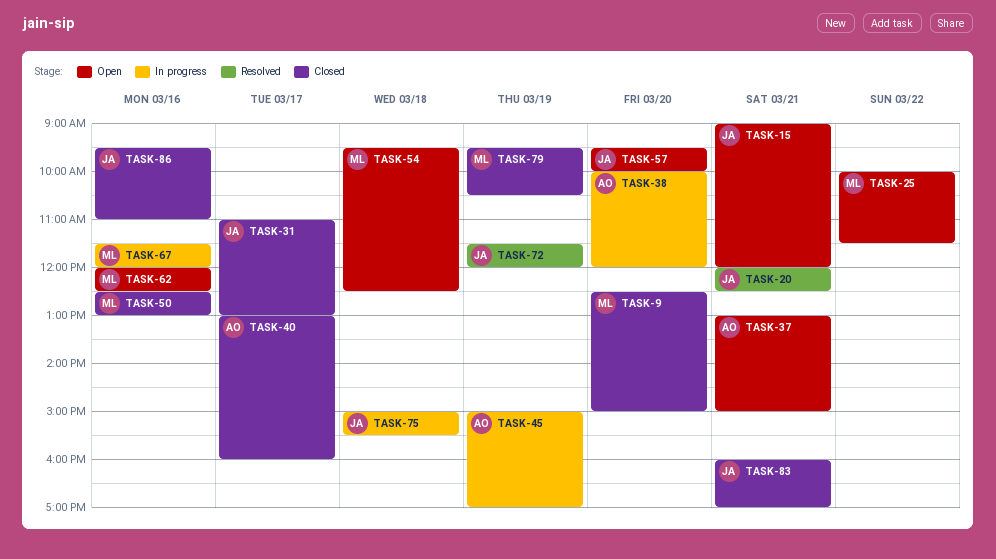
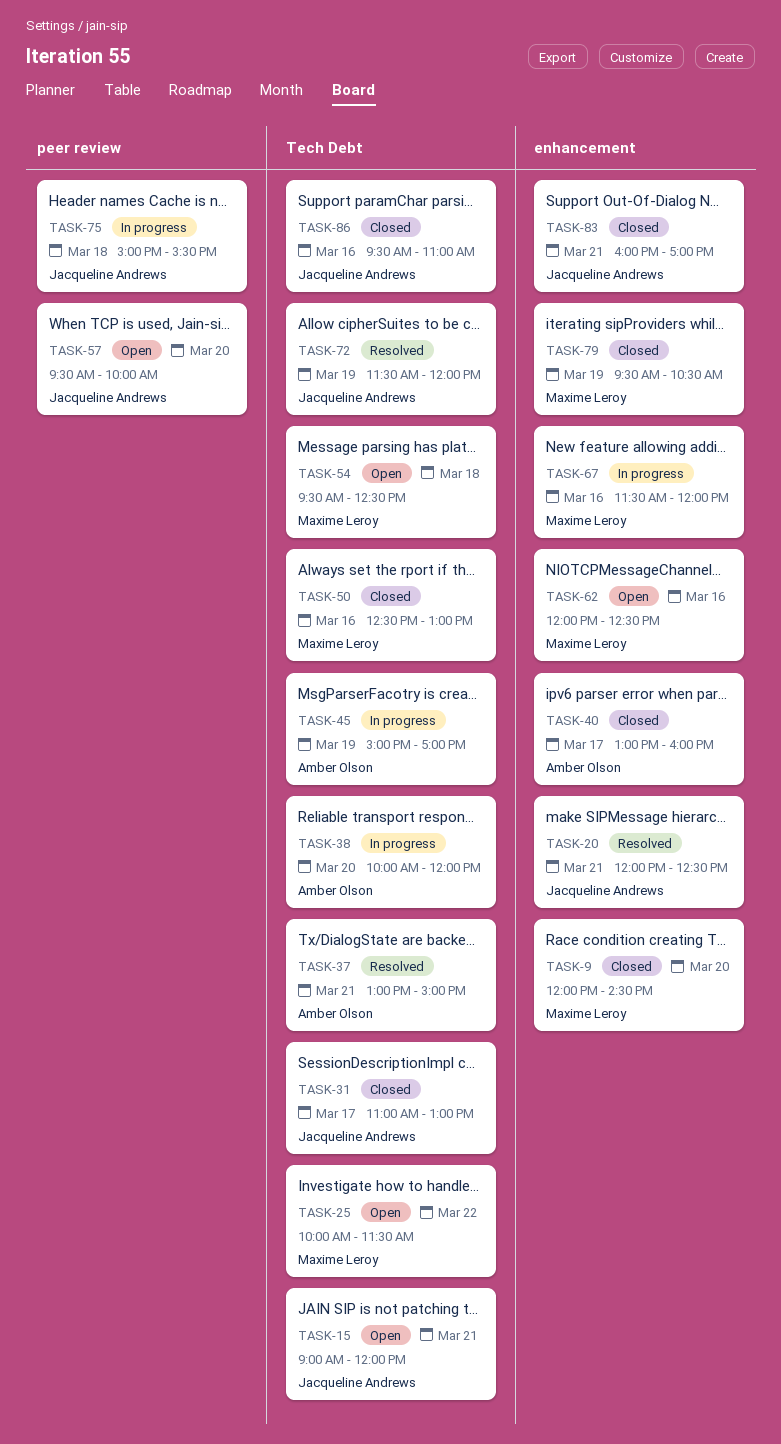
TASK-9, begins: 12:30 -> 12:00
TASK-9, ends: 15:00 -> 14:30
TASK-37, status: Open -> Resolved

